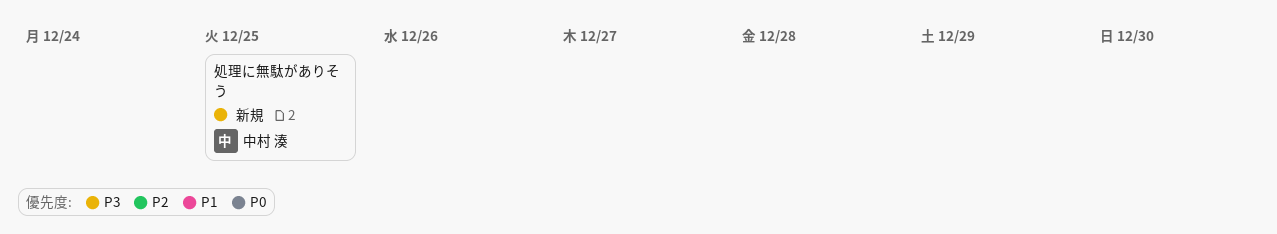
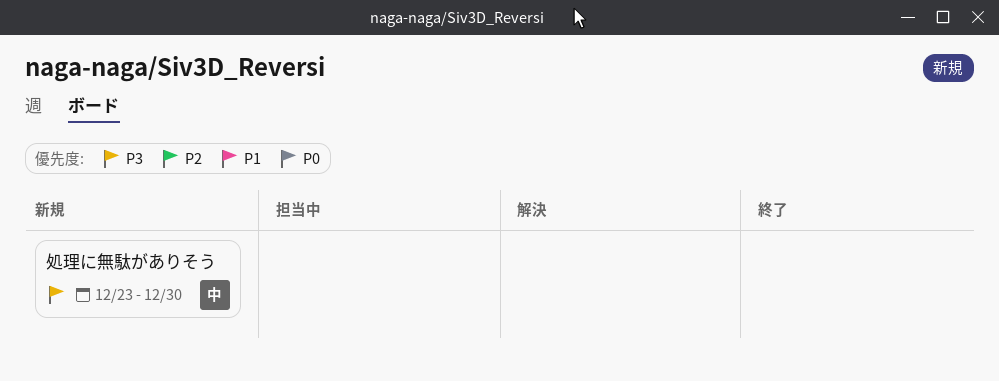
処理に無駄がありそう, due: Dec 25 -> Dec 30

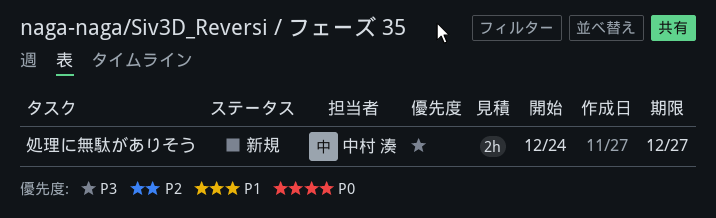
処理に無駄がありそう, start: Dec 23 -> Dec 24
処理に無駄がありそう, due: Dec 30 -> Dec 27

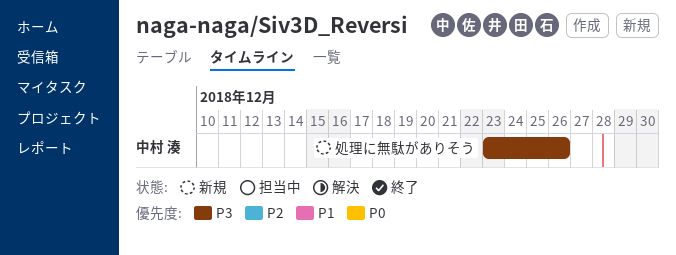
処理に無駄がありそう, start: Dec 24 -> Dec 23
処理に無駄がありそう, due: Dec 27 -> Dec 26

